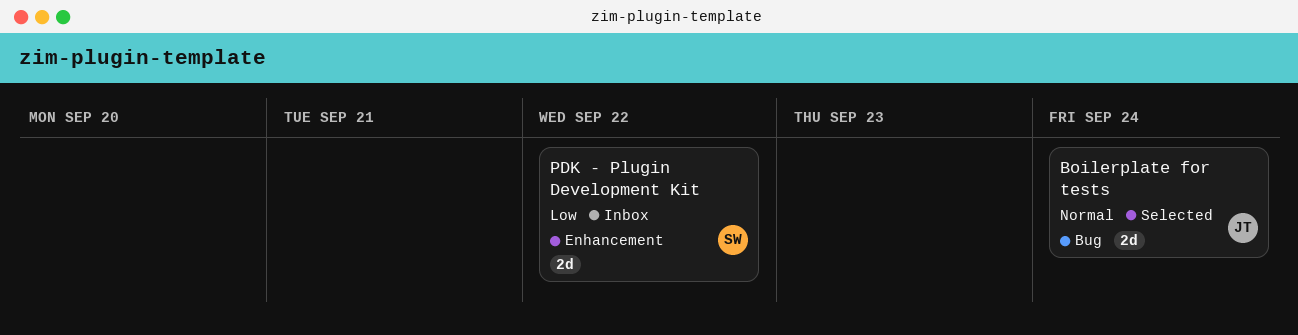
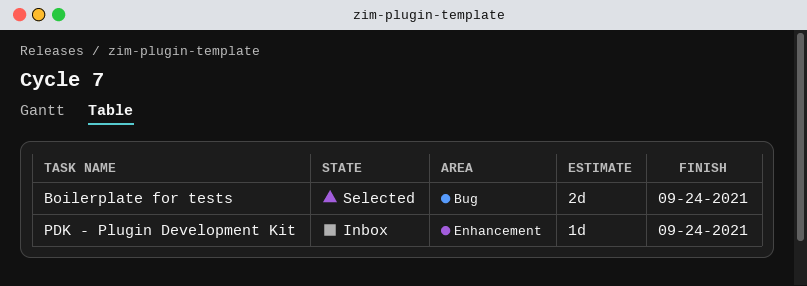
PDK - Plugin Development Kit, estimate: 2d -> 1d
PDK - Plugin Development Kit, due: Sep 22 -> Sep 24

